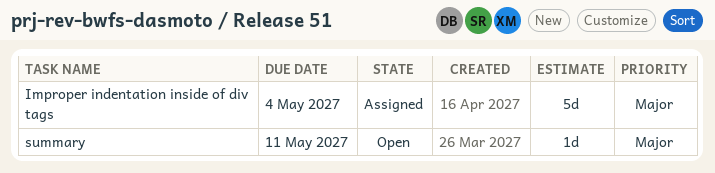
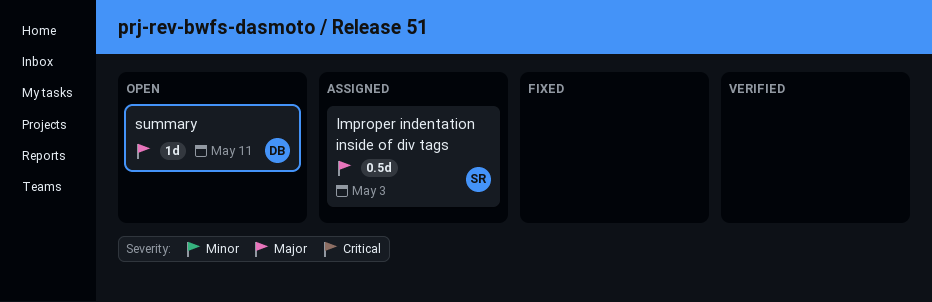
Improper indentation inside of div tags, estimate: 5d -> 0.5d
Improper indentation inside of div tags, due: May 4 -> May 3

